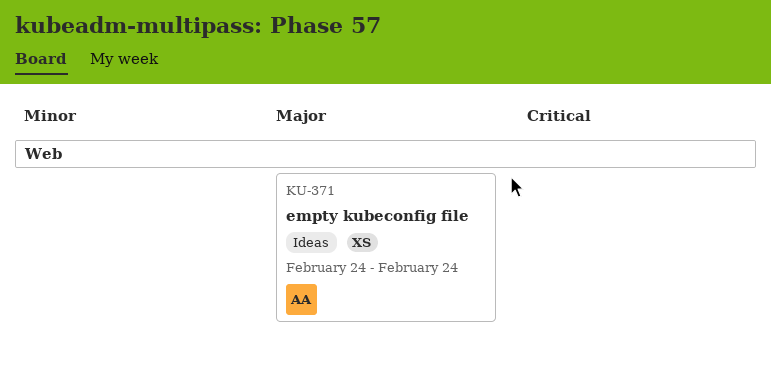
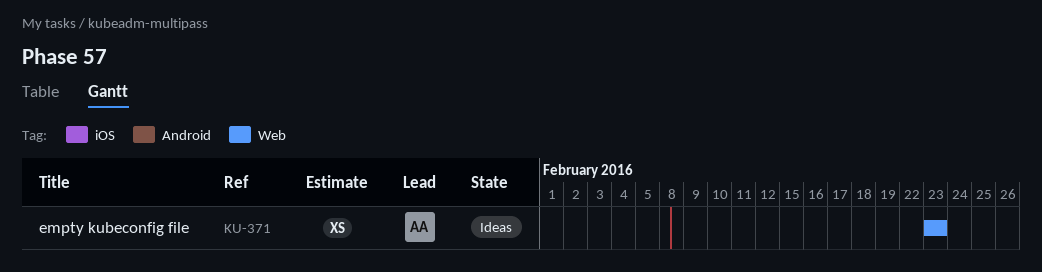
KU-371, start: Feb 24 -> Feb 23
KU-371, due: Feb 24 -> Feb 23

